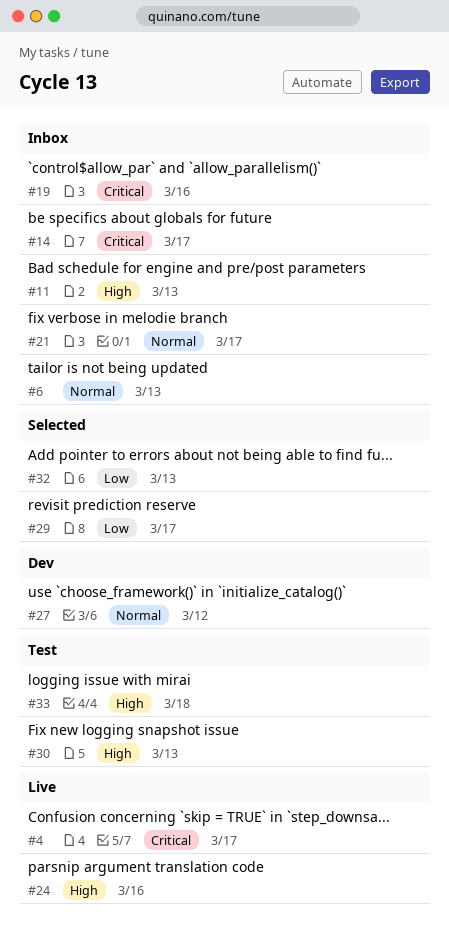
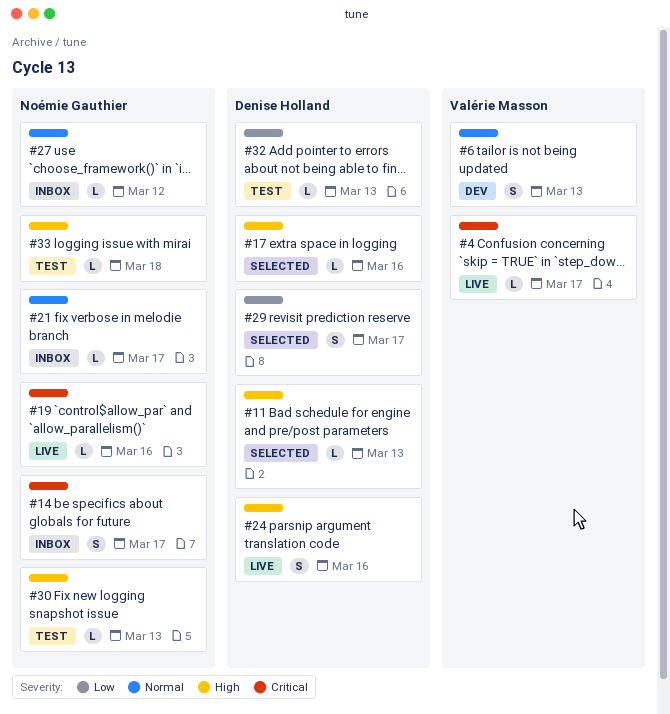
#6, status: Inbox -> Dev
#11, status: Inbox -> Selected
#17: none -> present
#19, status: Inbox -> Live
#27, status: Dev -> Inbox
#32, status: Selected -> Test

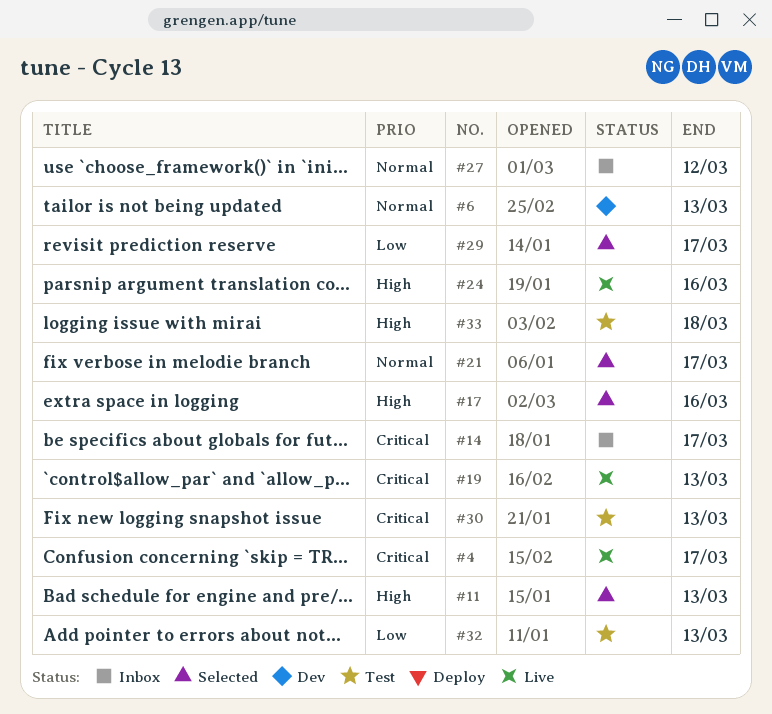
#19, due: Mar 16 -> Mar 13
#21, status: Inbox -> Selected
#30, priority: High -> Critical

